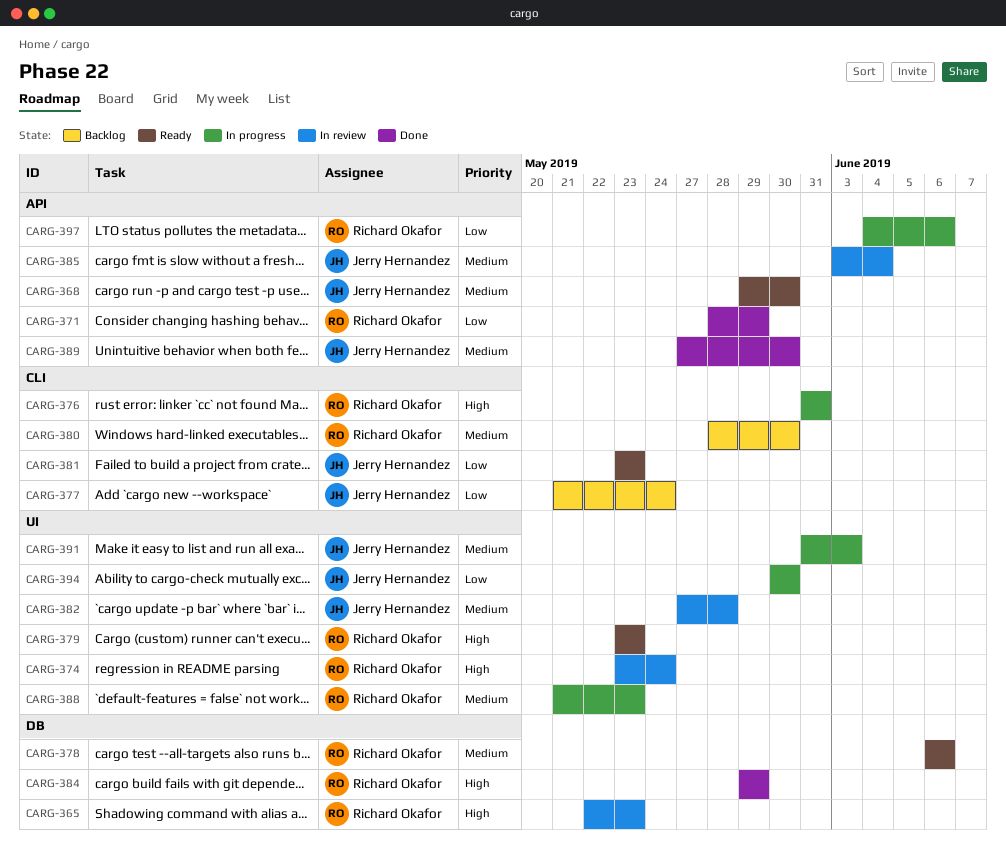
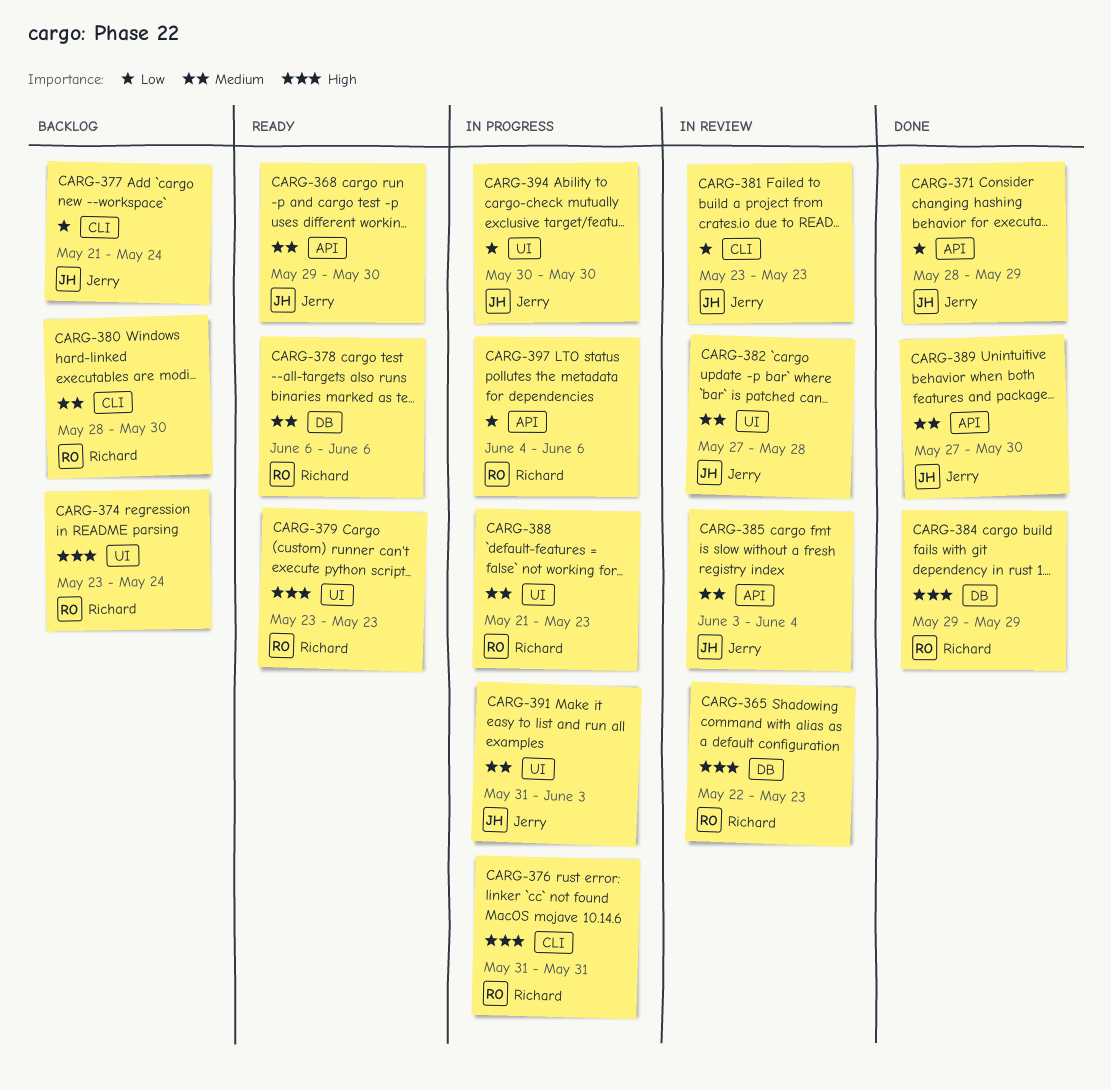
CARG-371, owner: Richard Okafor -> Jerry Hernandez
CARG-374, status: In review -> Backlog
CARG-381, status: Ready -> In review

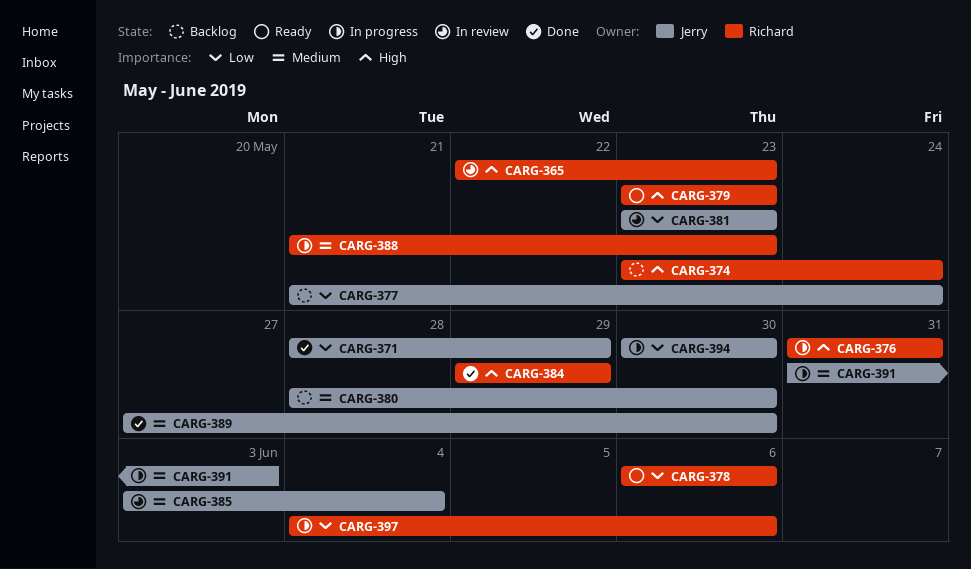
CARG-368: present -> none
CARG-378, priority: Medium -> Low
CARG-380, owner: Richard -> Jerry
CARG-382: present -> none

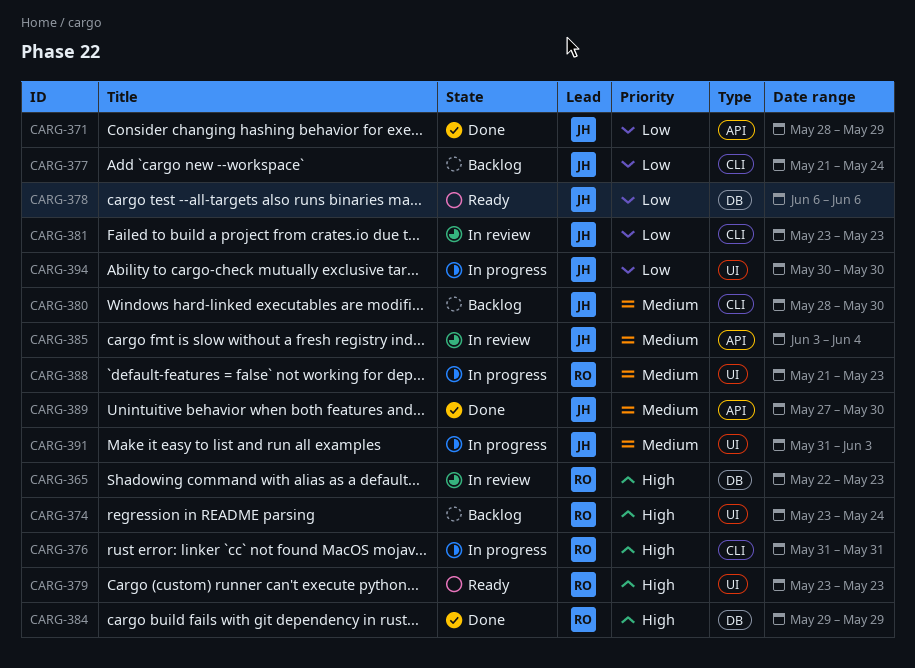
CARG-378, owner: Richard -> Jerry
CARG-397: present -> none

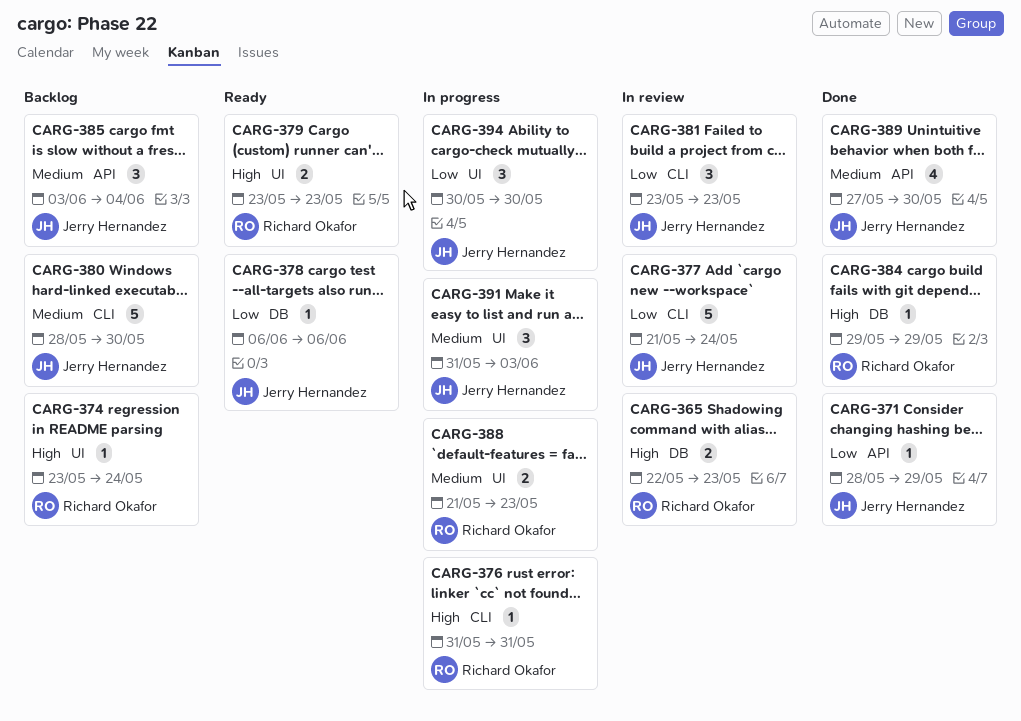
CARG-377, status: Backlog -> In review
CARG-385, status: In review -> Backlog

